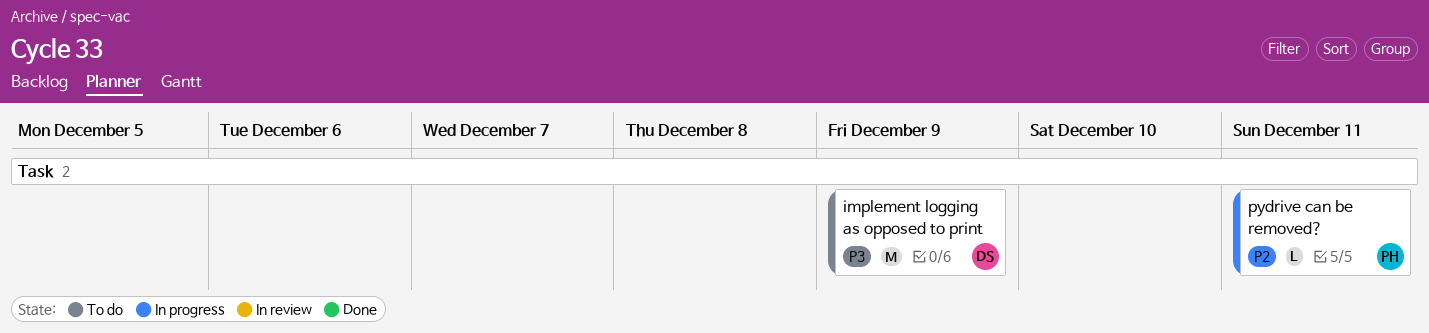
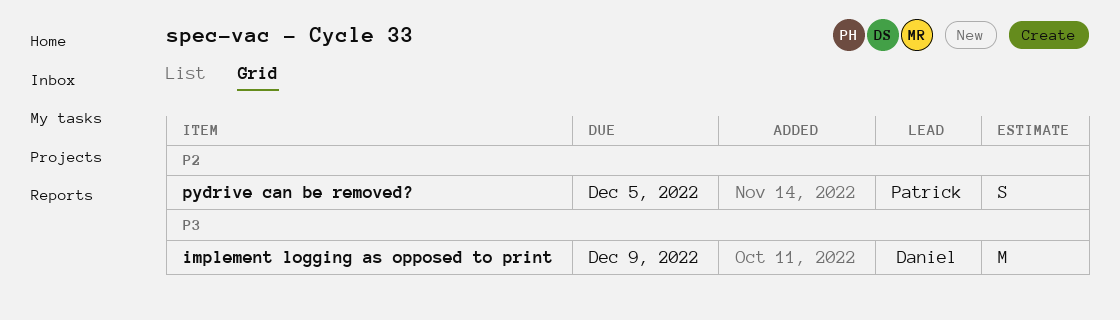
pydrive can be removed?, estimate: L -> S
pydrive can be removed?, due: Dec 11 -> Dec 5

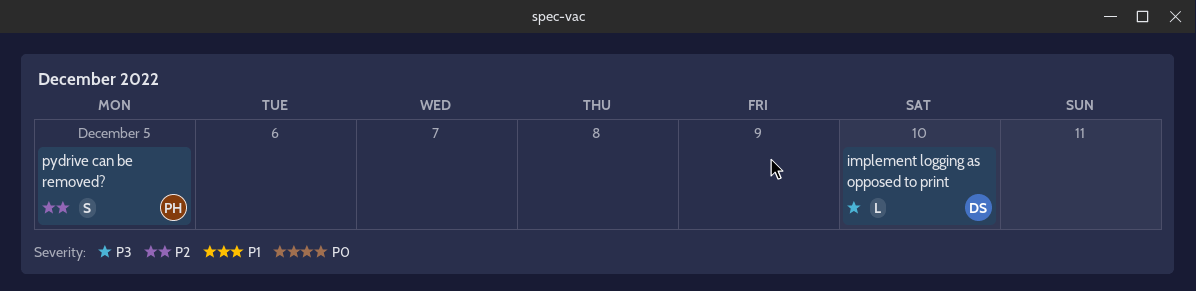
implement logging as opposed to print, estimate: M -> L
implement logging as opposed to print, due: Dec 9 -> Dec 10

